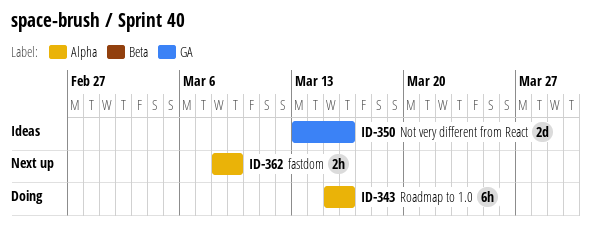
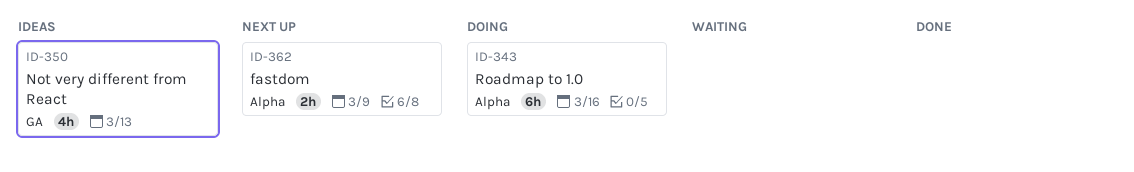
ID-350, estimate: 2d -> 4h
ID-350, due: Mar 16 -> Mar 13

